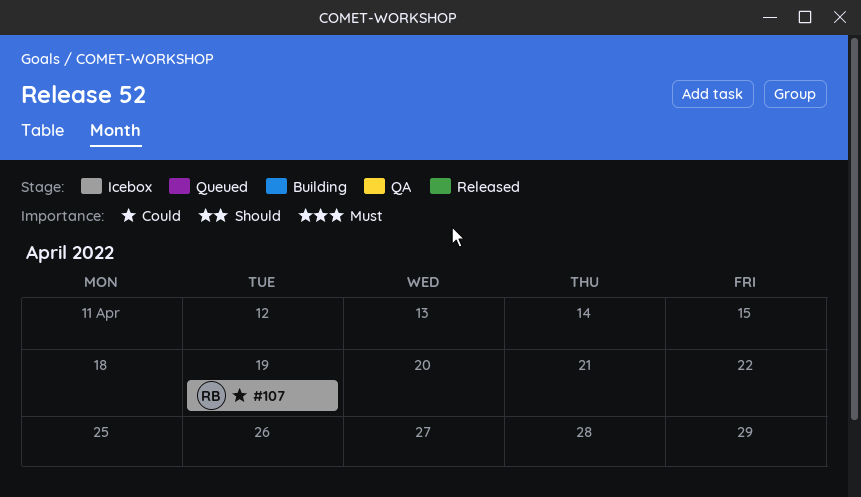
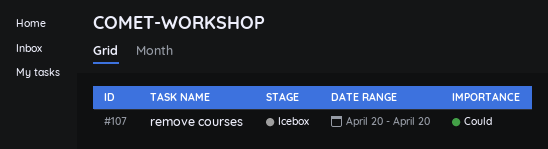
#107, start: Apr 19 -> Apr 20
#107, due: Apr 19 -> Apr 20

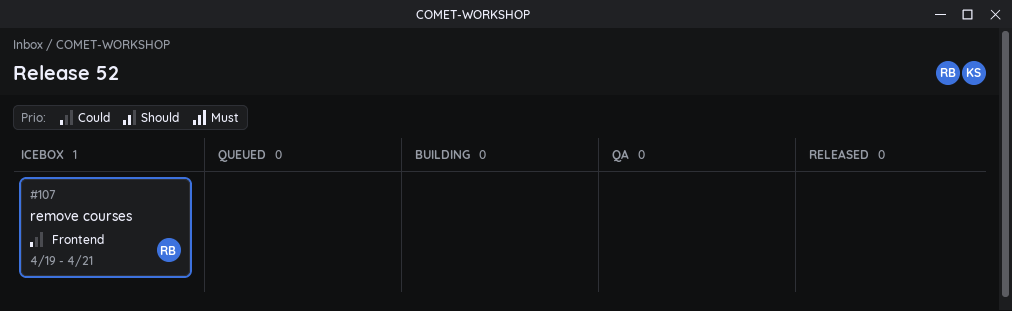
#107, start: Apr 20 -> Apr 19
#107, due: Apr 20 -> Apr 21

